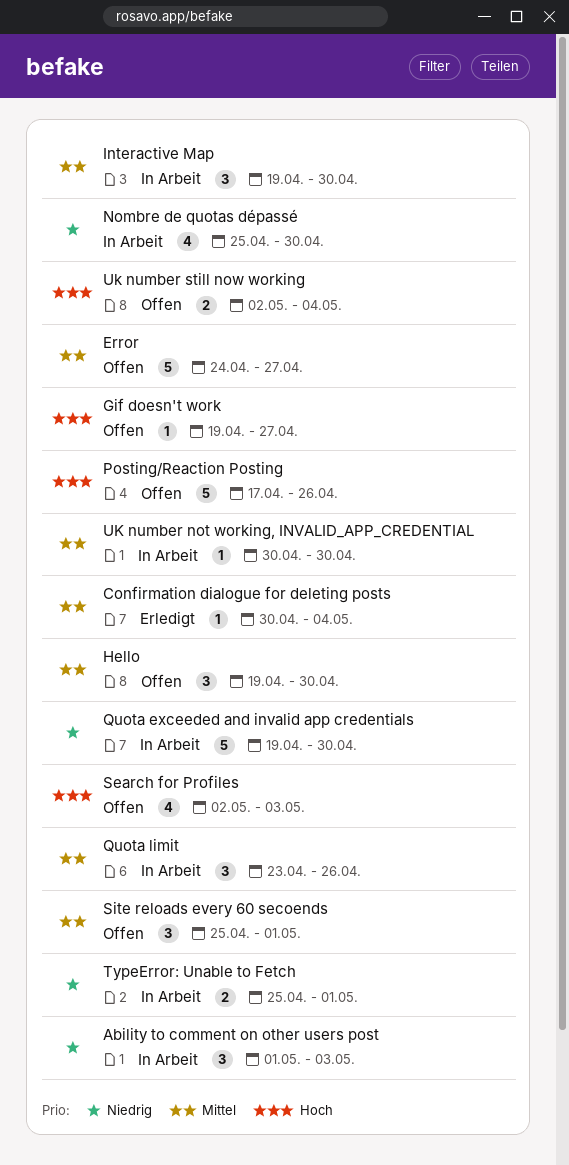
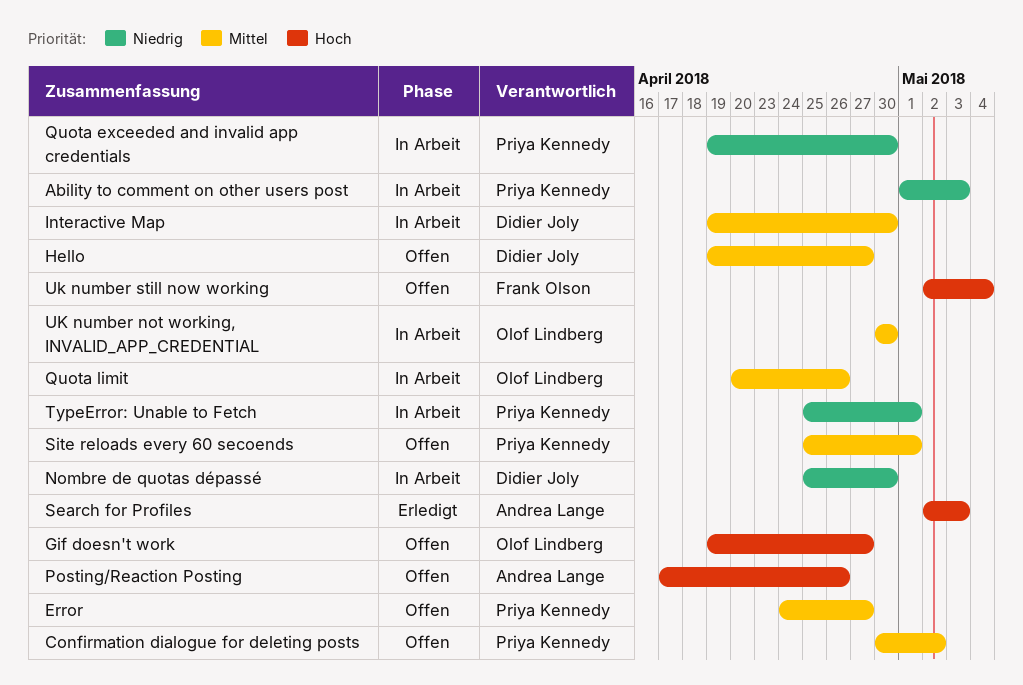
Confirmation dialogue for deleting posts, status: Erledigt -> Offen
Confirmation dialogue for deleting posts, due: May 4 -> May 2
Hello, due: Apr 30 -> Apr 27
Quota limit, start: Apr 23 -> Apr 20
Search for Profiles, status: Offen -> Erledigt

